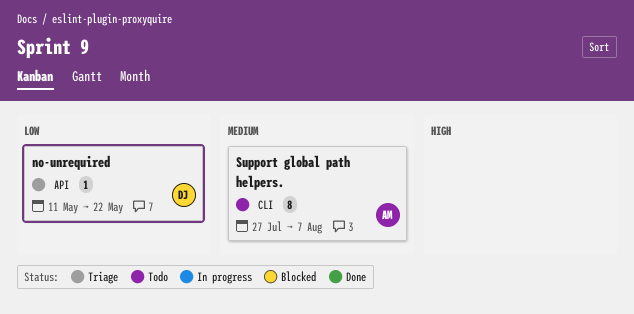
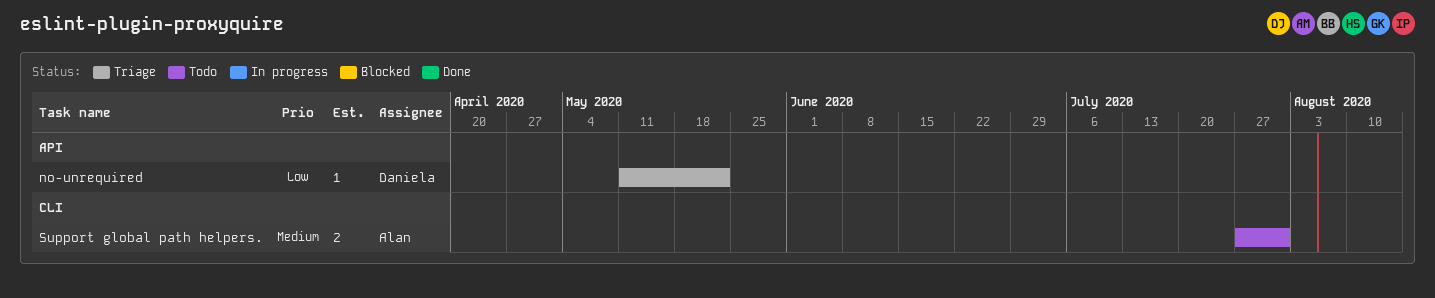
Support global path helpers., estimate: 8 -> 2
Support global path helpers., due: Aug 7 -> Jul 31

